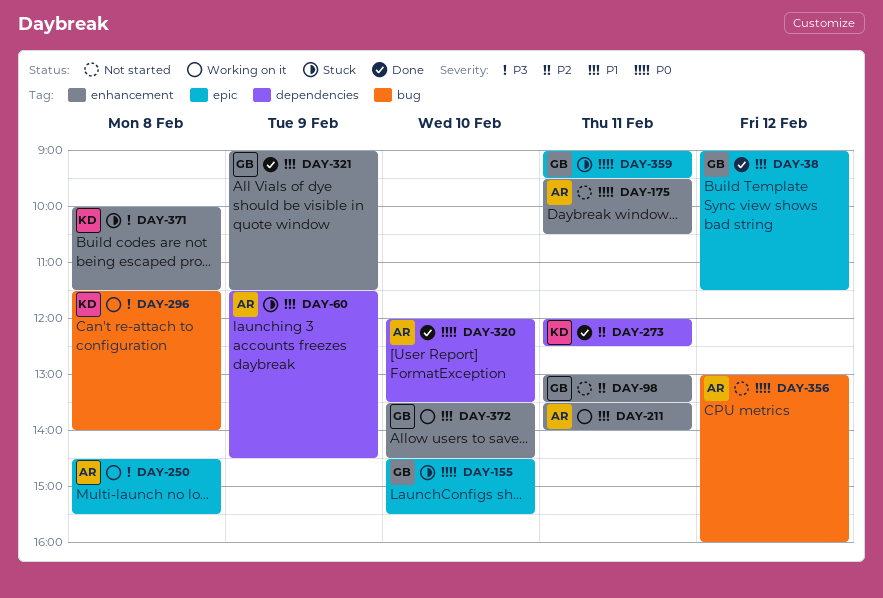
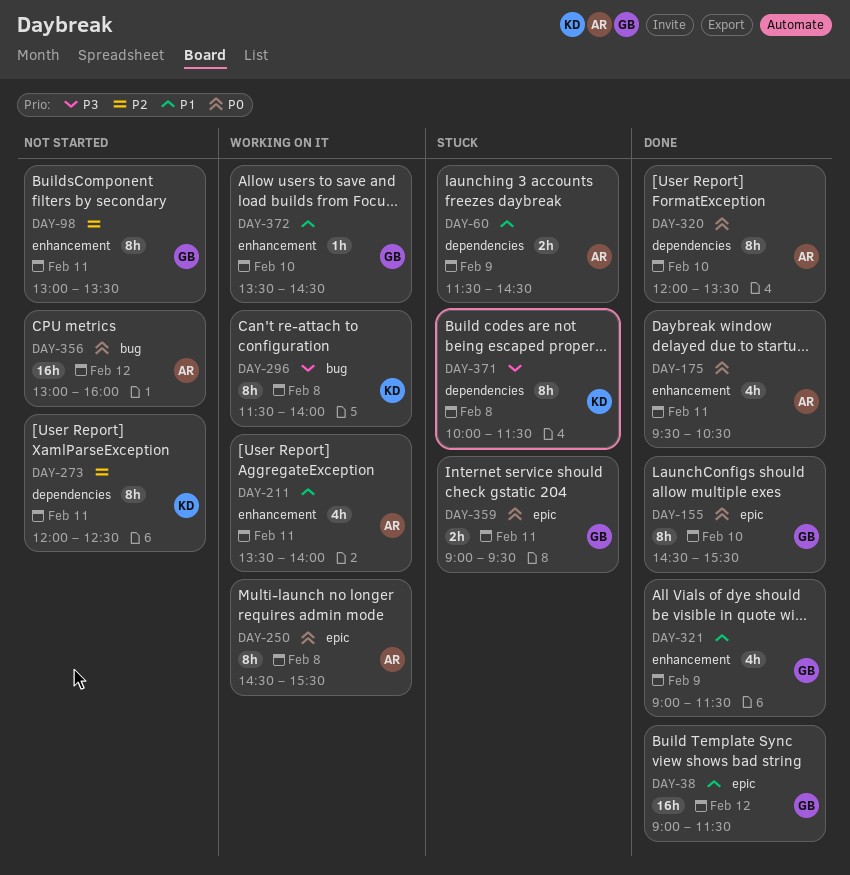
DAY-155, status: Stuck -> Done
DAY-175, status: Not started -> Done
DAY-250, priority: P3 -> P0
DAY-273, status: Done -> Not started
DAY-371, label: enhancement -> dependencies

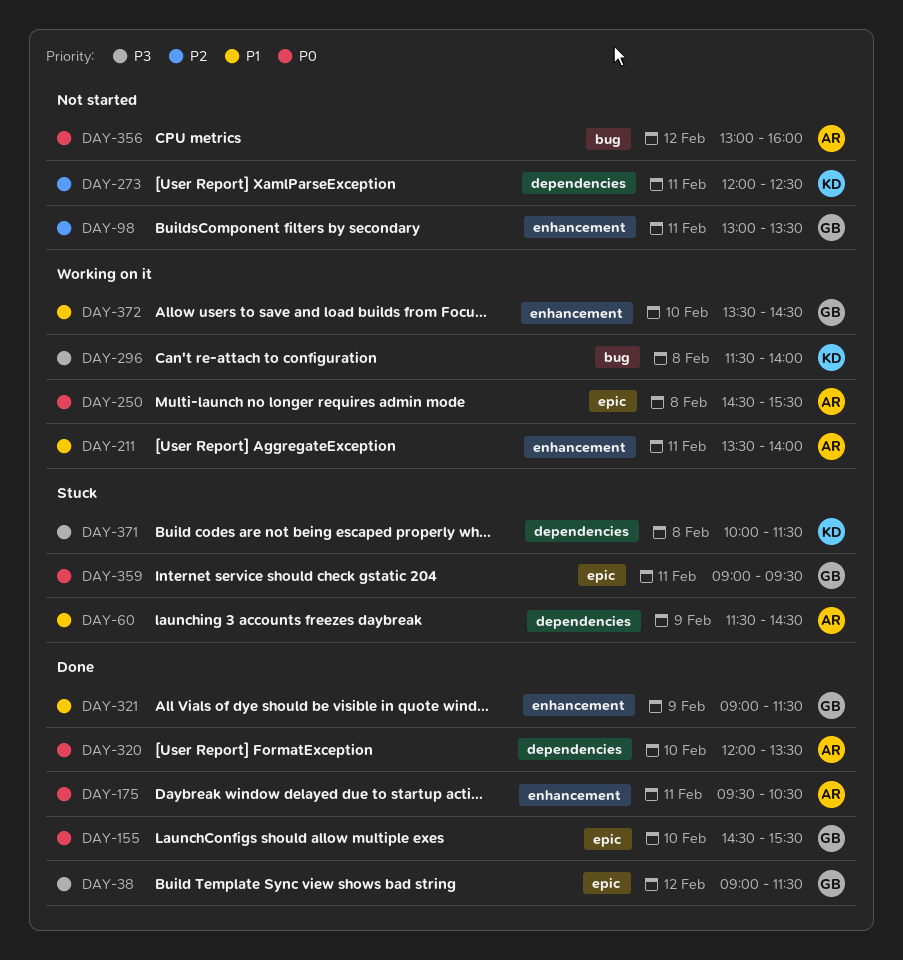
DAY-38, priority: P1 -> P3

